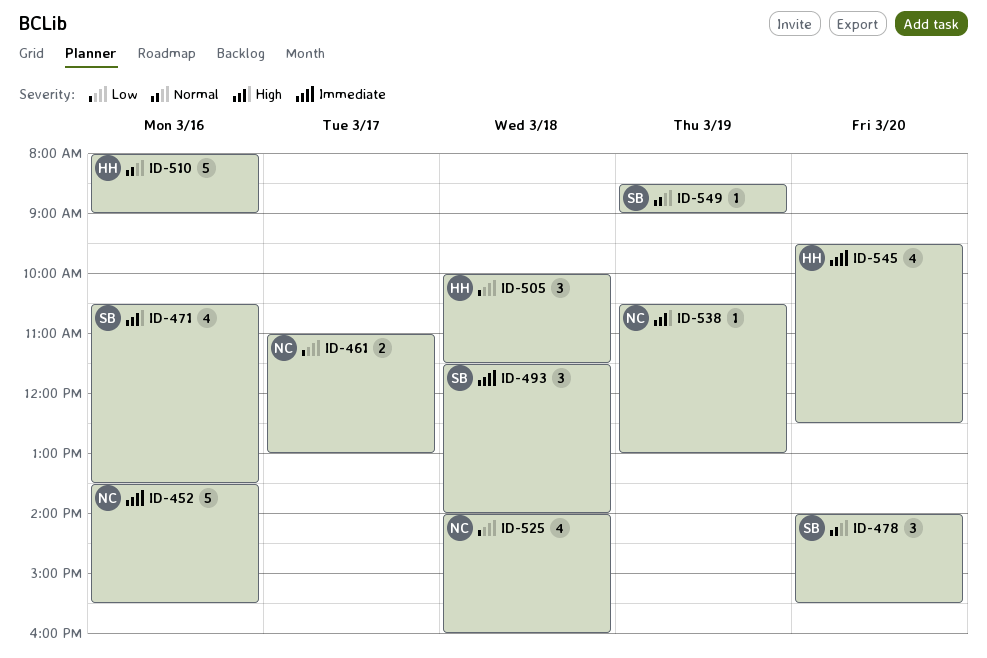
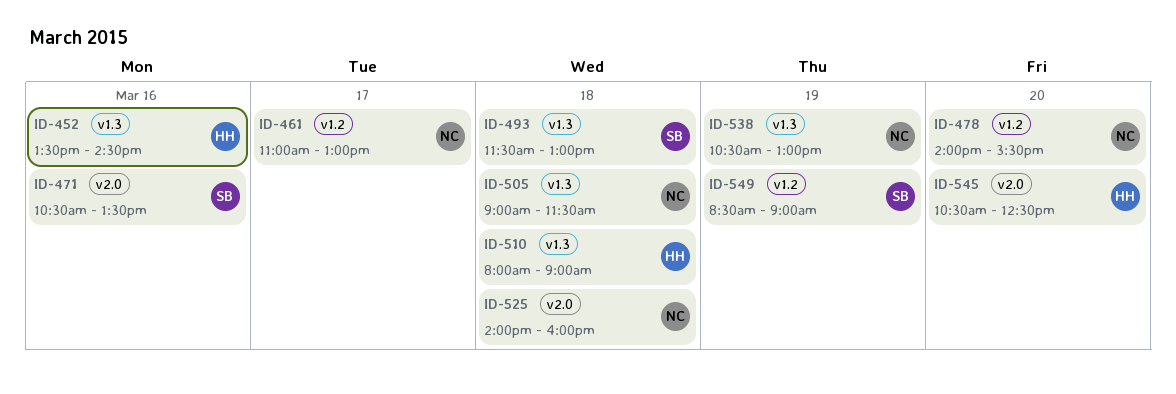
ID-452, owner: NC -> HH
ID-452, ends: 15:30 -> 14:30
ID-478, owner: SB -> NC
ID-493, ends: 14:00 -> 13:00
ID-505, owner: HH -> NC
ID-505, begins: 10:00 -> 09:00
ID-510, day: Mar 16 -> Mar 18
ID-545, begins: 09:30 -> 10:30

